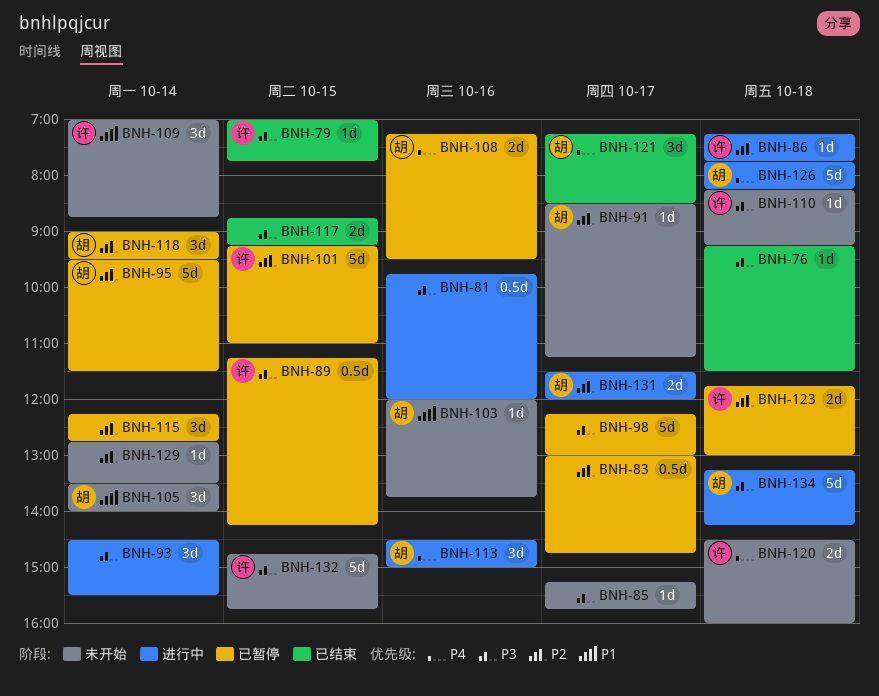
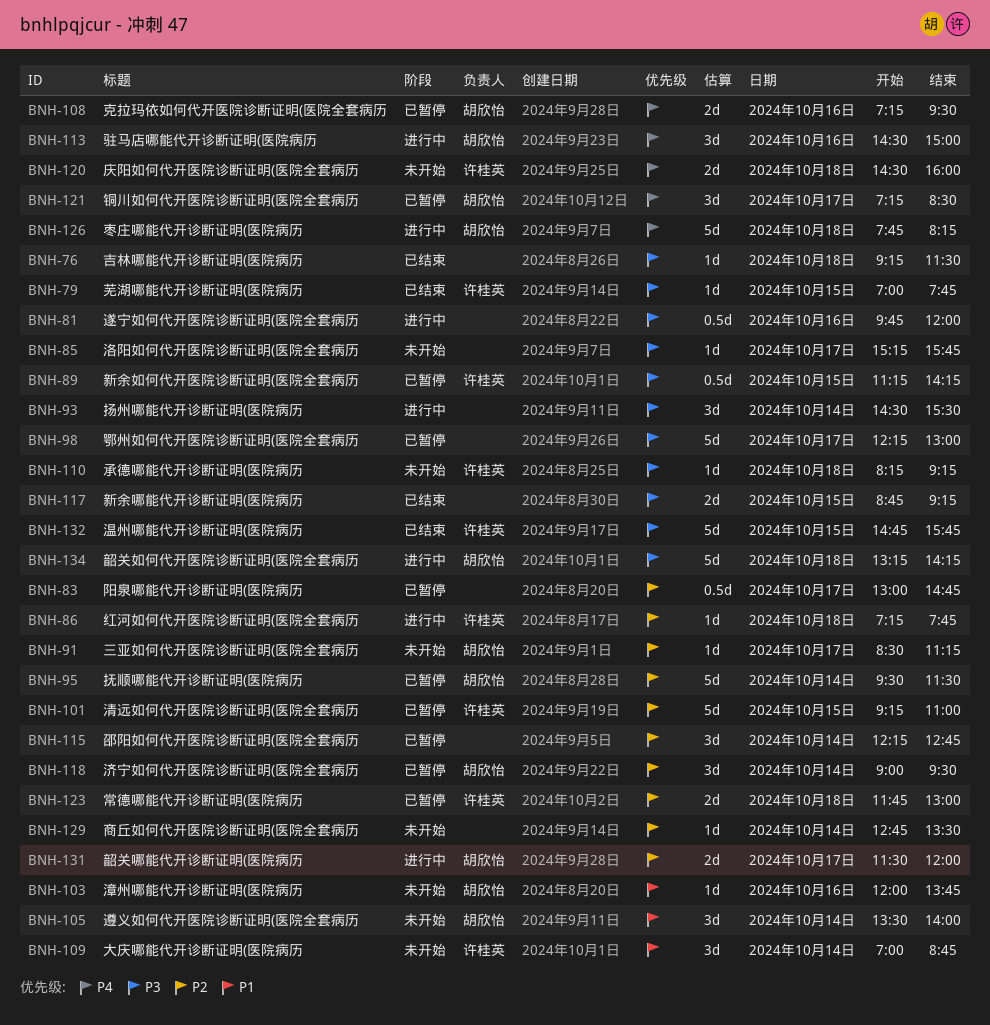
BNH-121, status: 已结束 -> 已暂停
BNH-132, status: 未开始 -> 已结束

